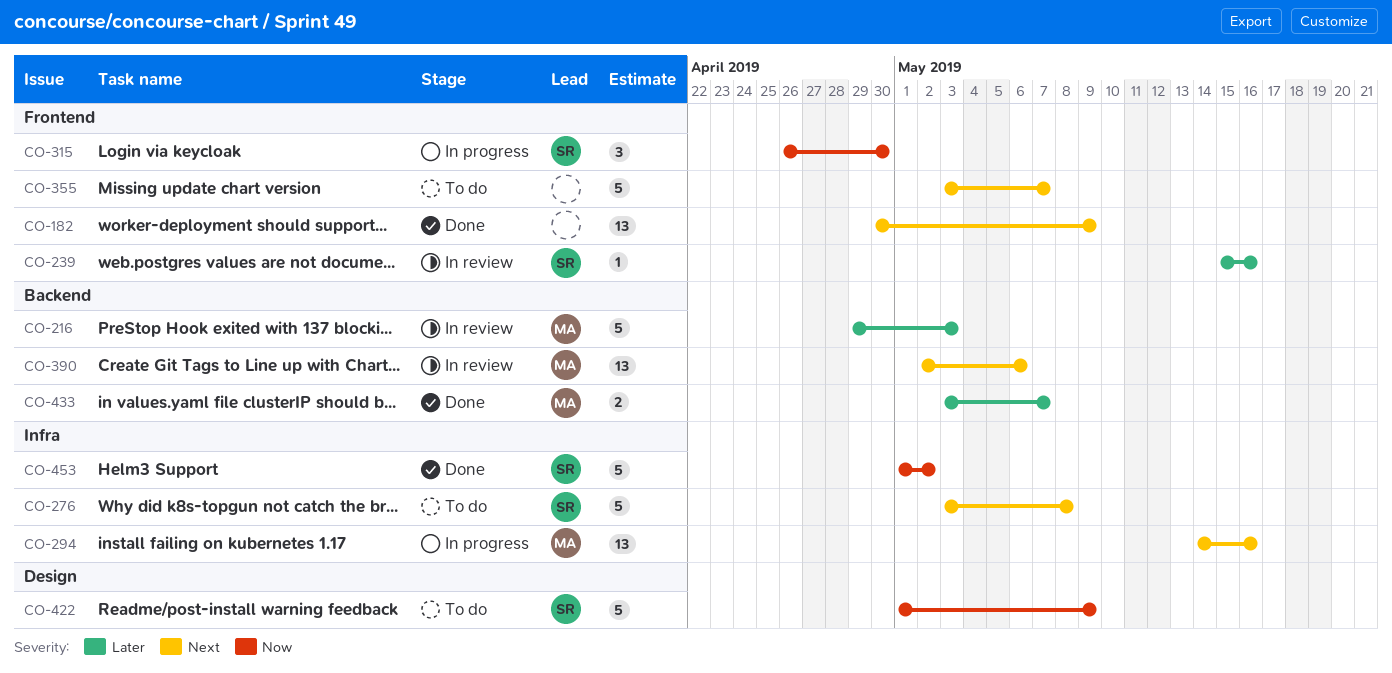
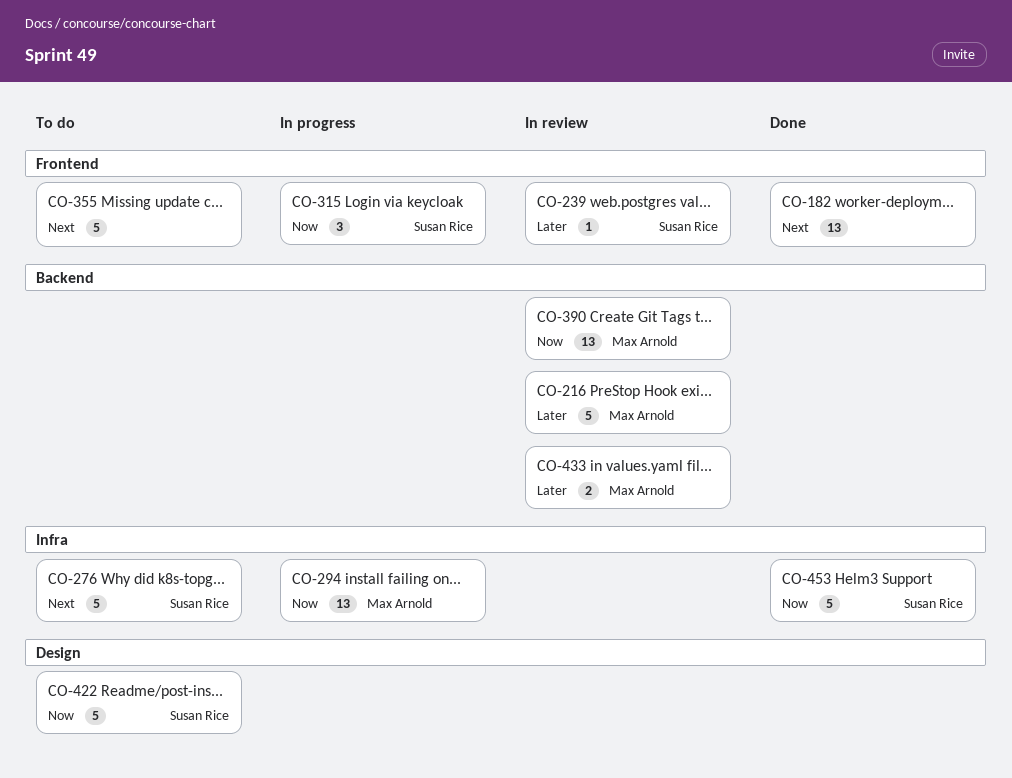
CO-294, priority: Next -> Now
CO-390, priority: Next -> Now
CO-433, status: Done -> In review

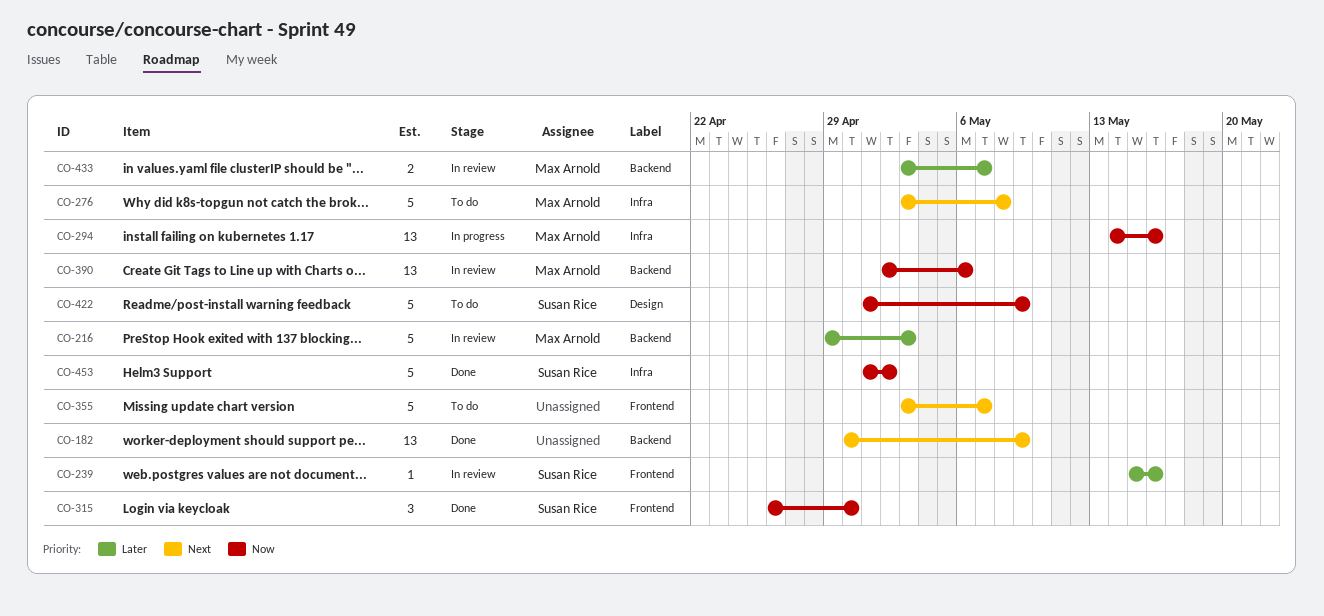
CO-182, label: Frontend -> Backend
CO-276, owner: Susan Rice -> Max Arnold
CO-315, status: In progress -> Done

